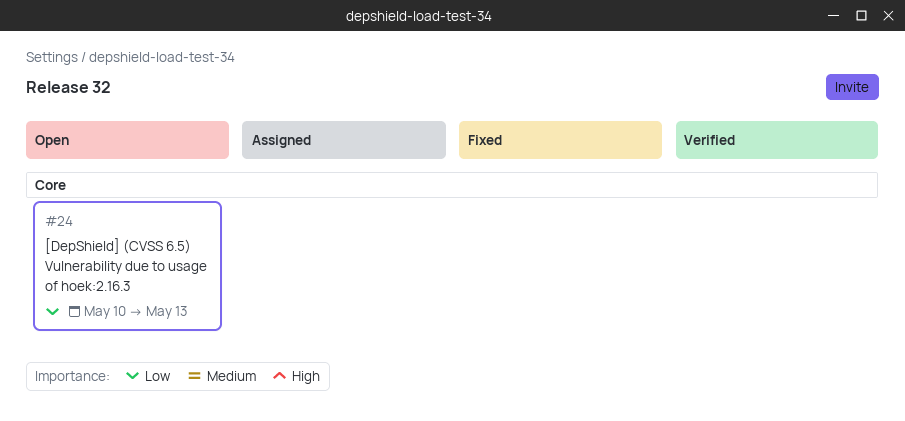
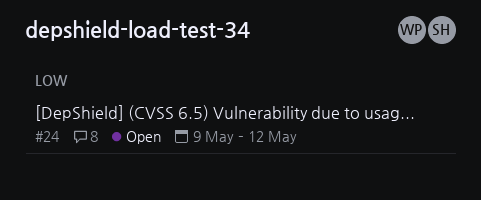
#24, start: May 10 -> May 9
#24, due: May 13 -> May 12

